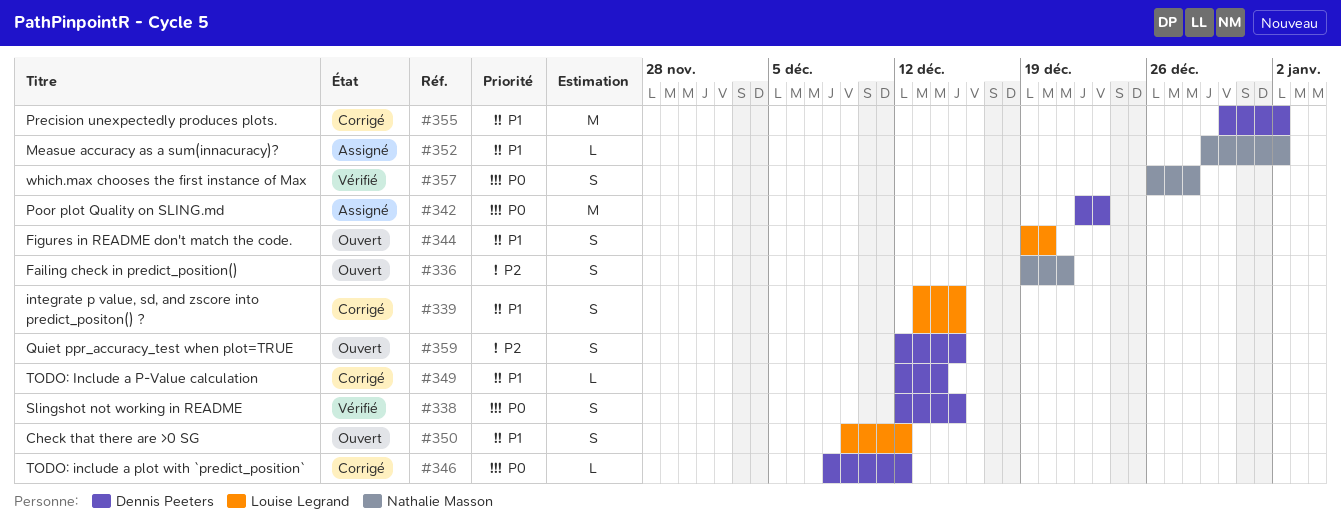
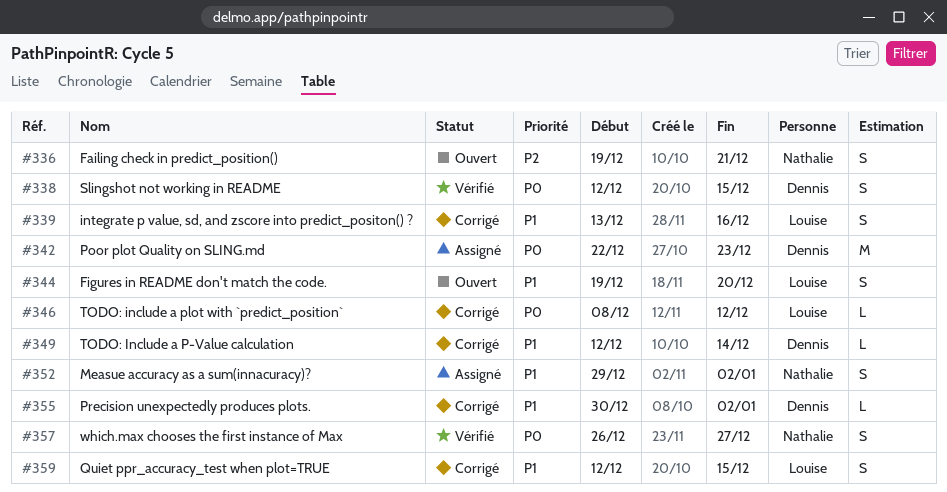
#339, due: Dec 15 -> Dec 16
#346, owner: Dennis Peeters -> Louise Legrand
#350: present -> none
#352, estimate: L -> S
#355, estimate: M -> L
#357, due: Dec 28 -> Dec 27
#359, status: Ouvert -> Corrigé
#359, owner: Dennis Peeters -> Louise Legrand
#359, priority: P2 -> P1

